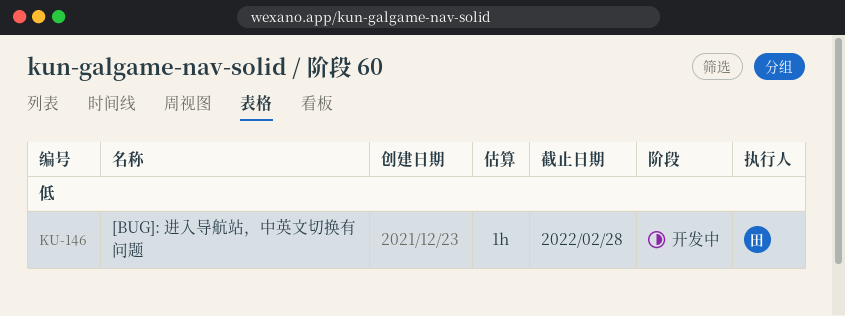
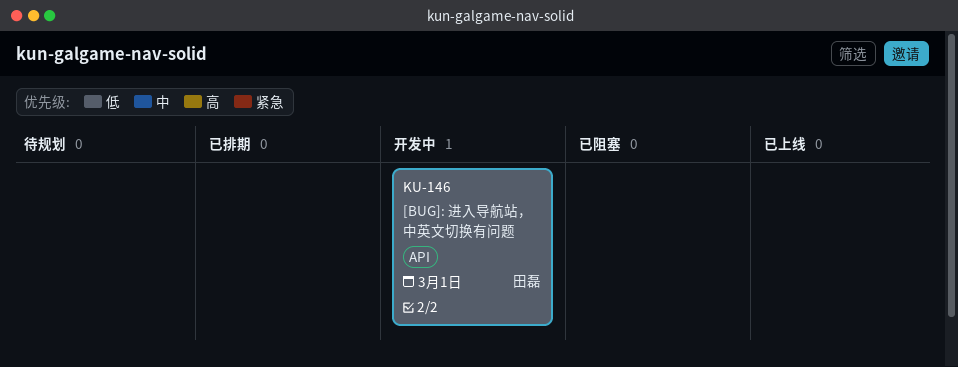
KU-146, due: Feb 28 -> Mar 1

